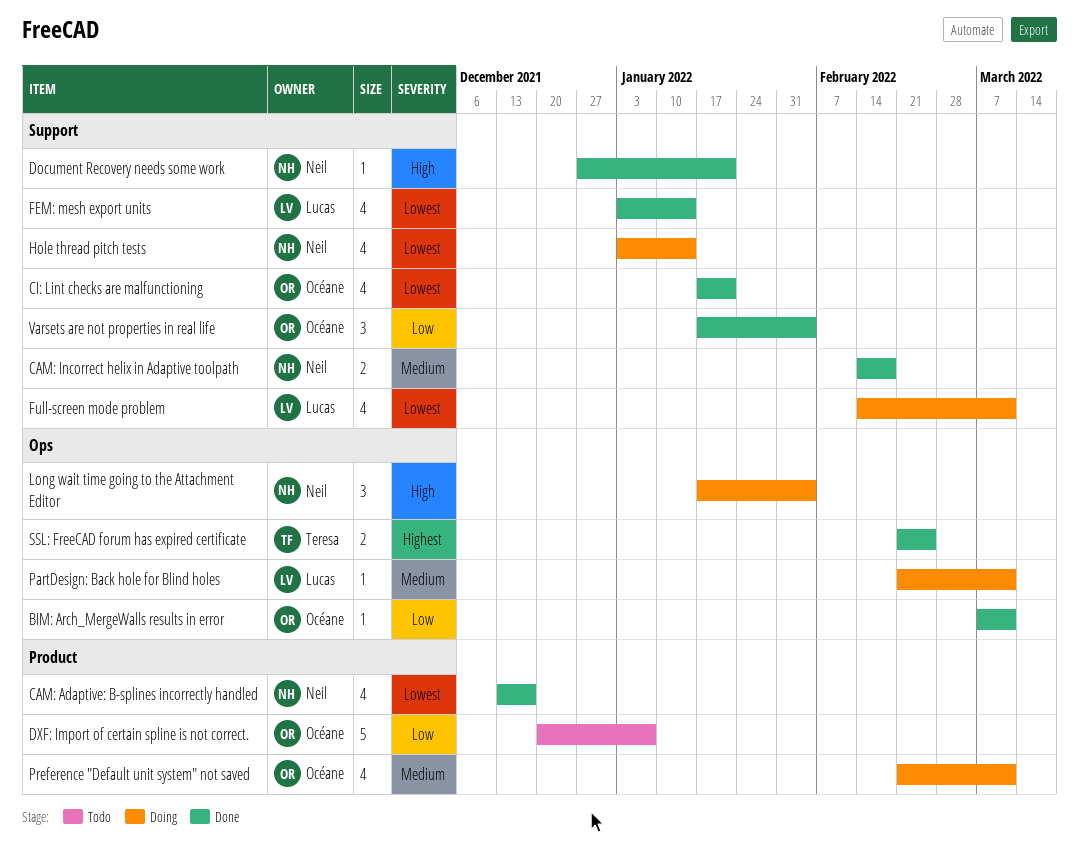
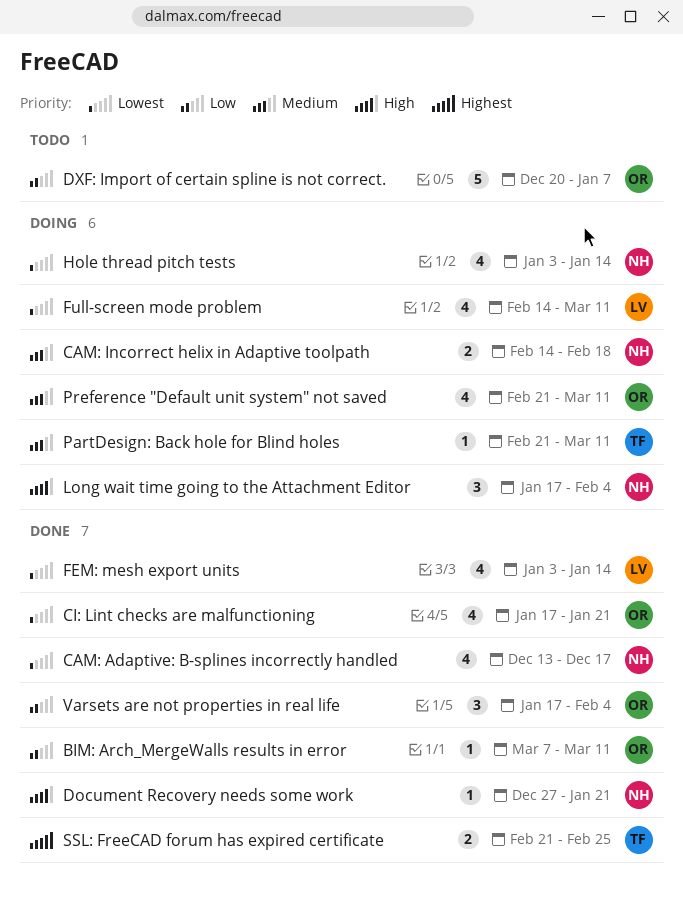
CAM: Incorrect helix in Adaptive toolpath, status: Done -> Doing
PartDesign: Back hole for Blind holes, owner: Lucas -> Teresa

